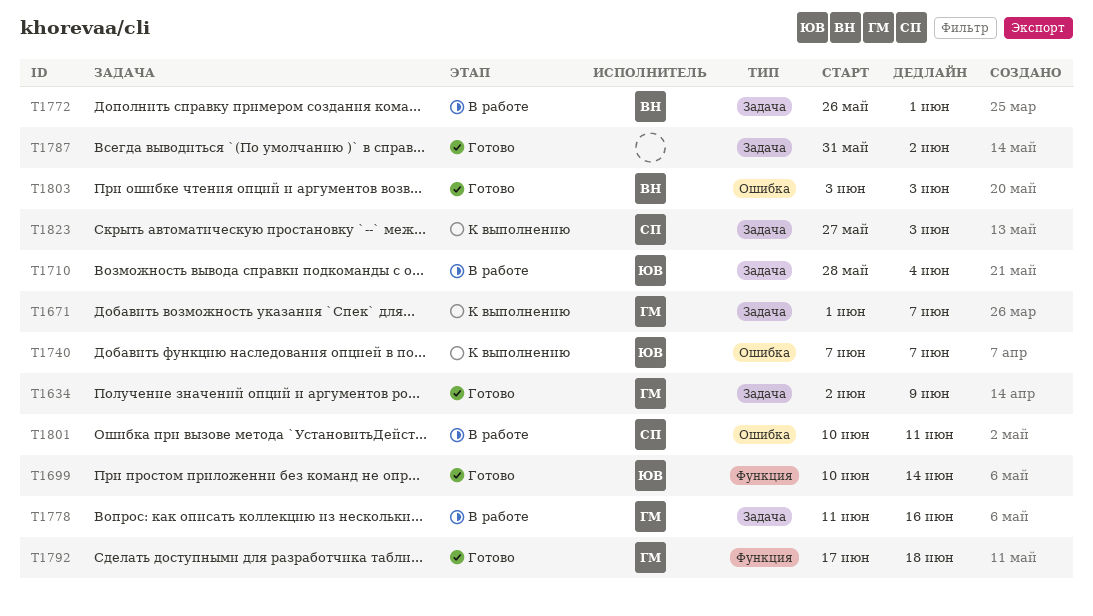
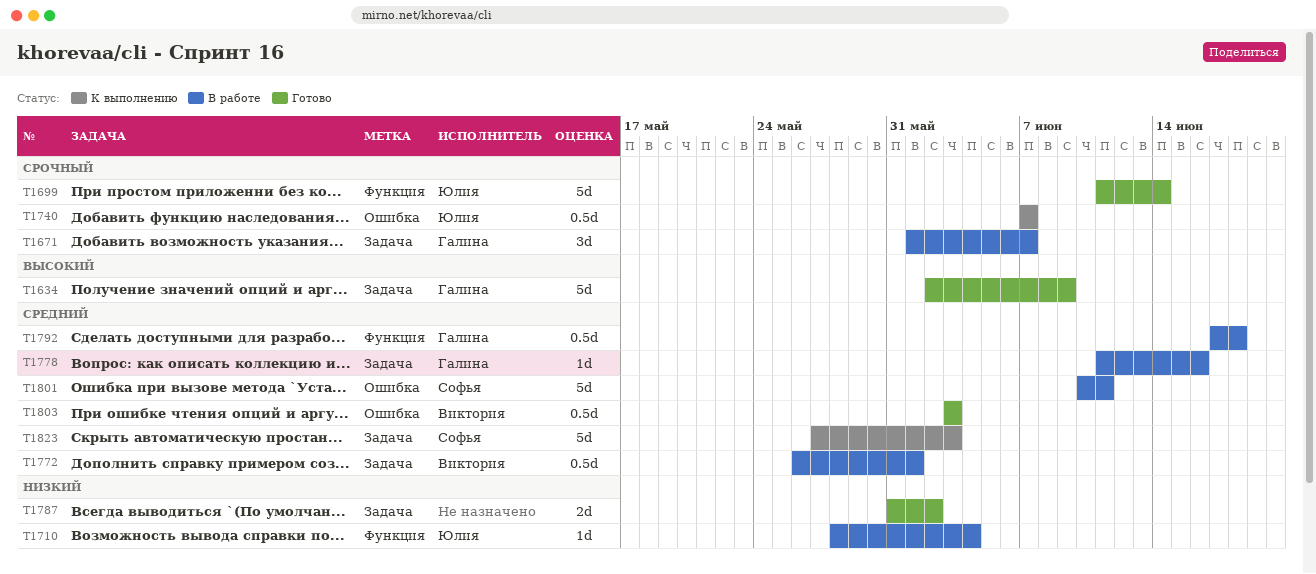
T1671, status: К выполнению -> В работе
T1699, start: Jun 10 -> Jun 11
T1710, label: Задача -> Функция
T1792, status: Готово -> В работе

